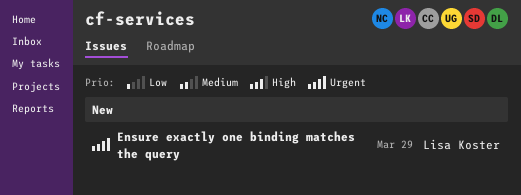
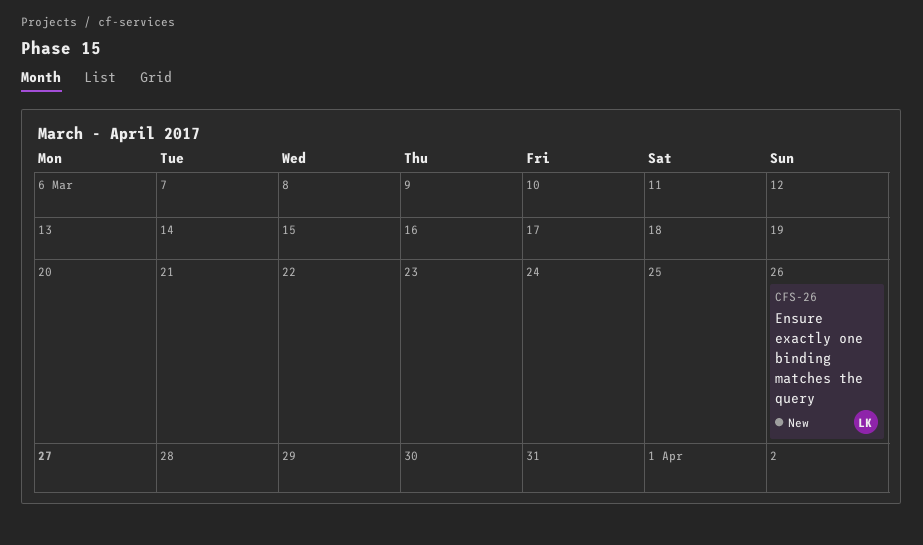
Ensure exactly one binding matches the query, due: Mar 29 -> Mar 26

